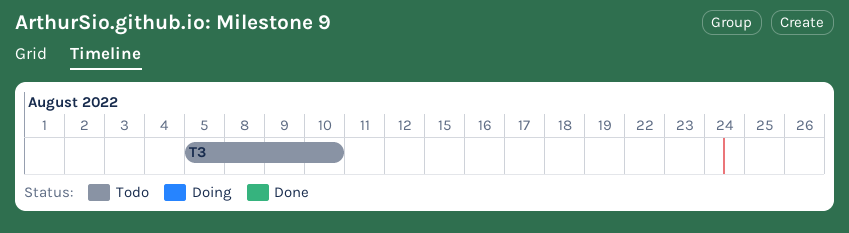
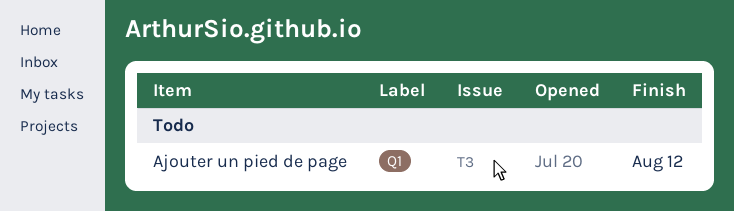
T3, due: Aug 10 -> Aug 12

